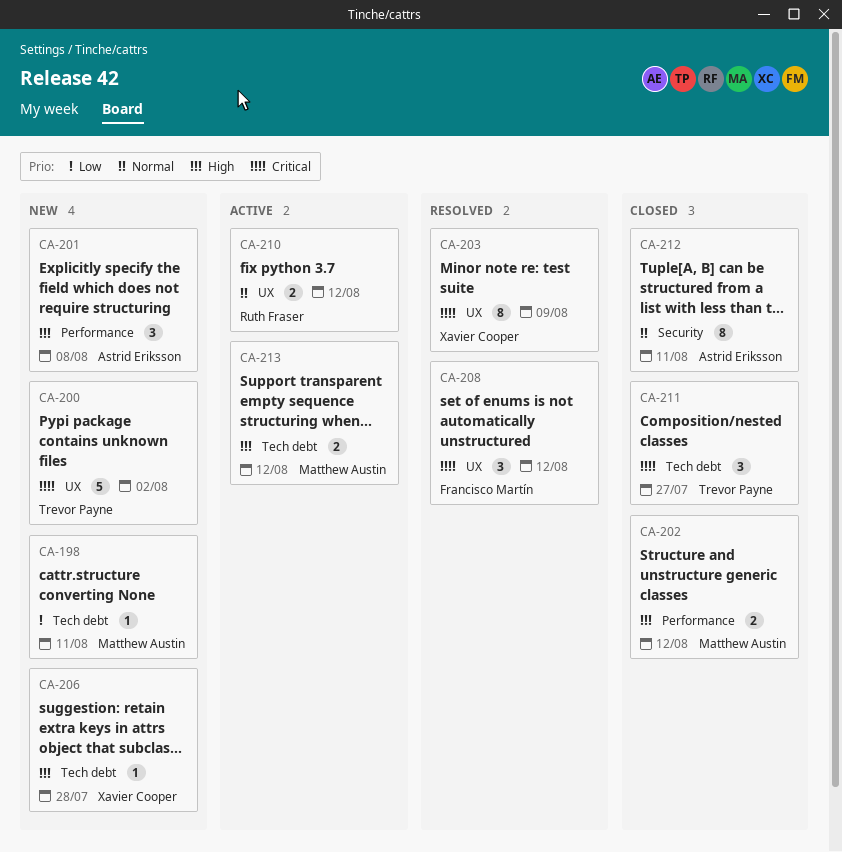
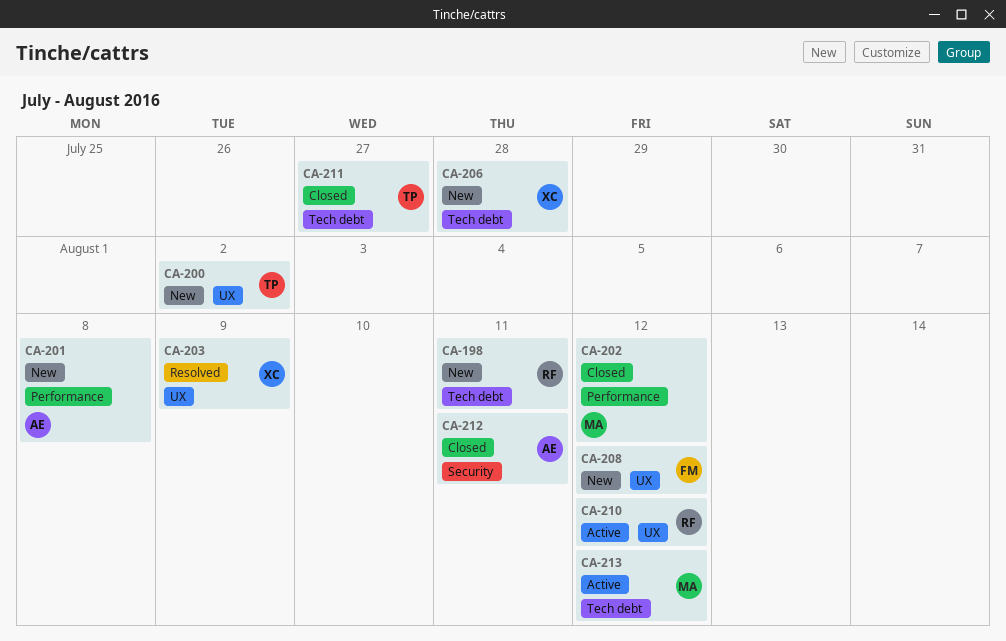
CA-198, owner: Matthew Austin -> Ruth Fraser
CA-208, status: Resolved -> New

